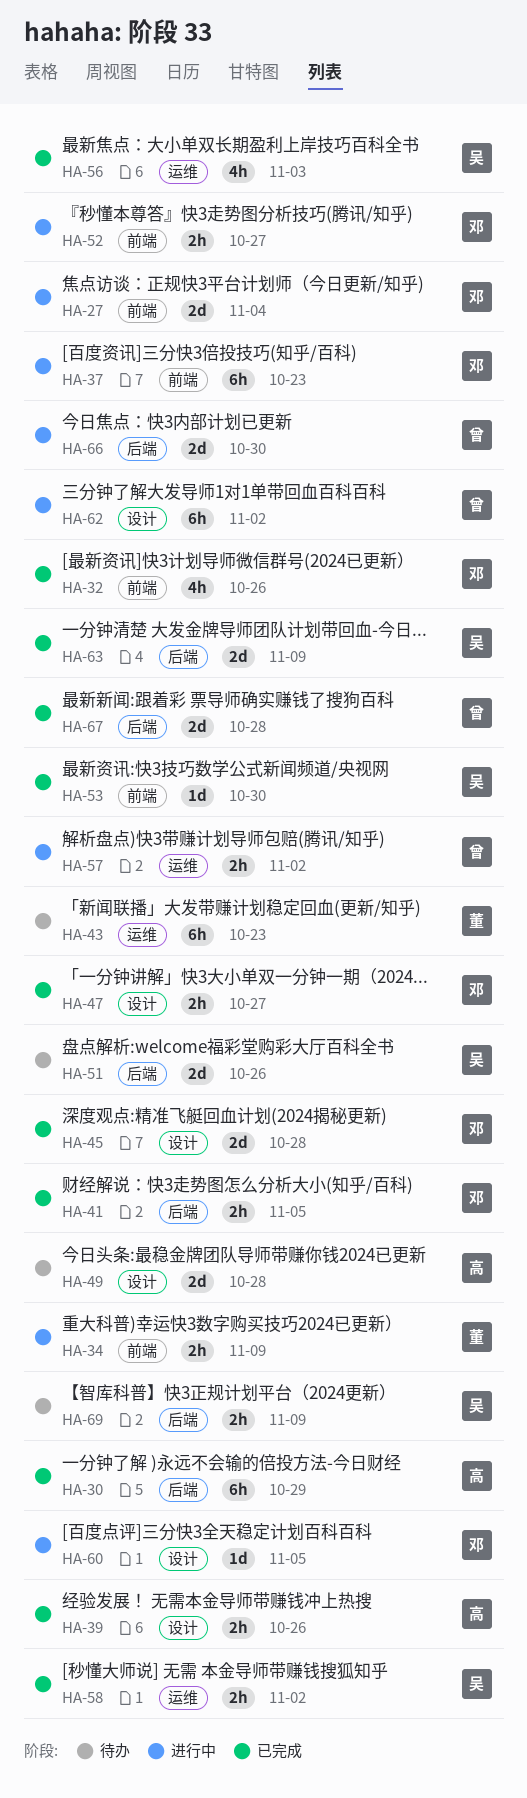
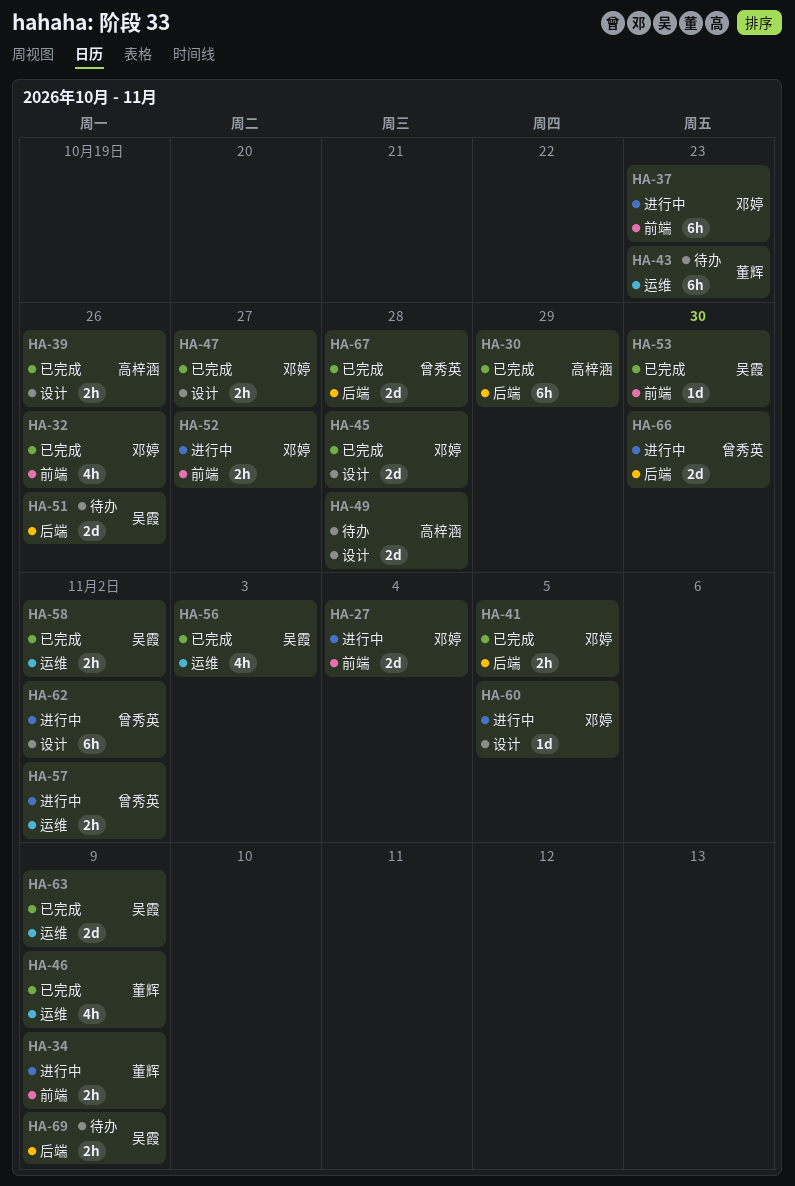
HA-46: none -> present
HA-63, label: 后端 -> 运维

